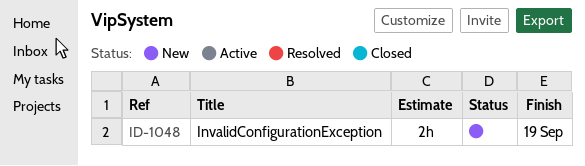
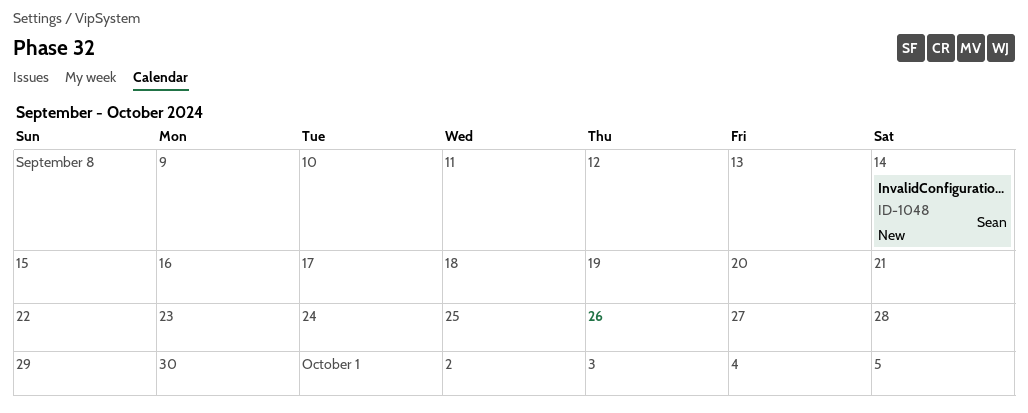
ID-1048, due: Sep 19 -> Sep 14

